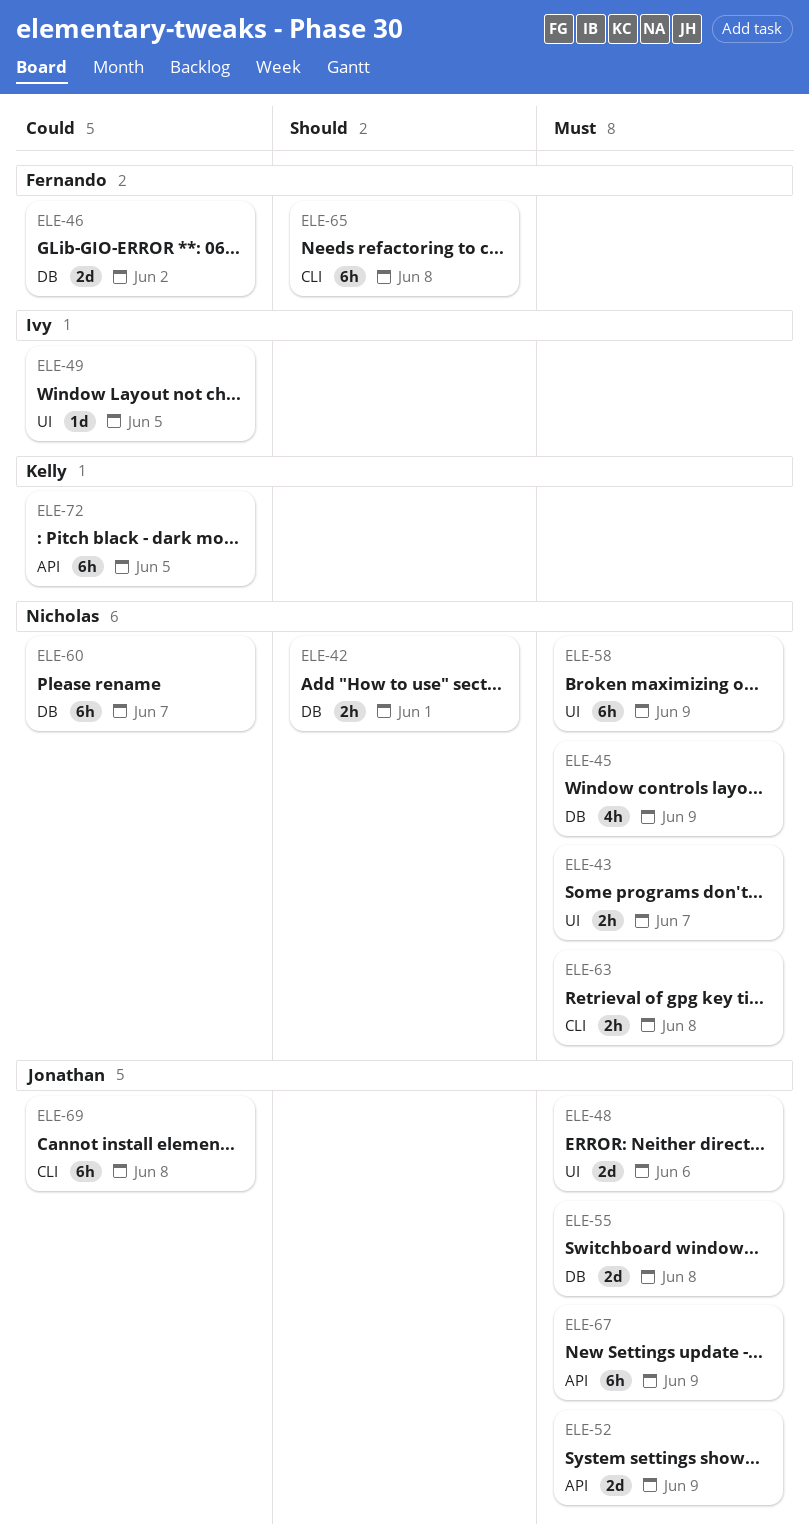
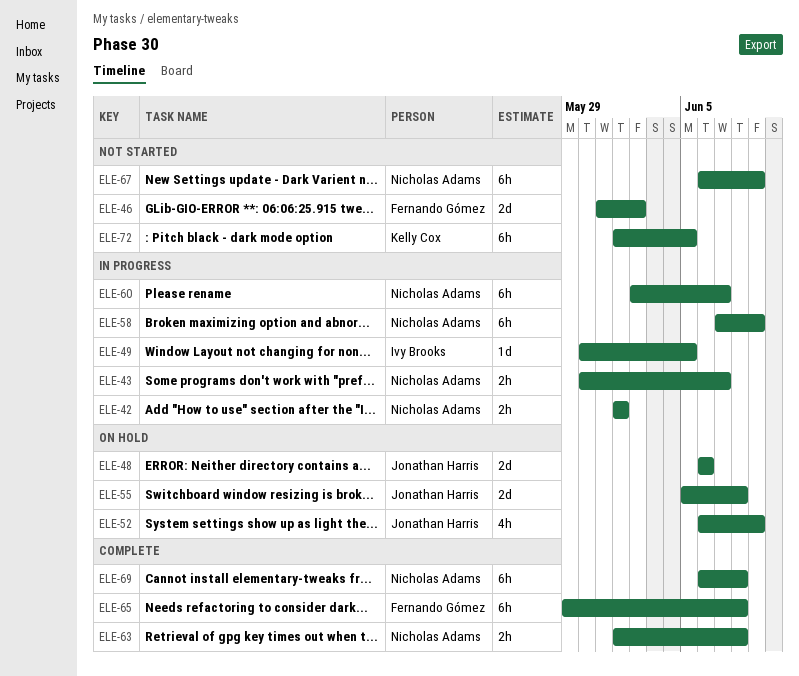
ELE-45: present -> none
ELE-52, estimate: 2d -> 4h
ELE-67, owner: Jonathan Harris -> Nicholas Adams
ELE-69, owner: Jonathan Harris -> Nicholas Adams

